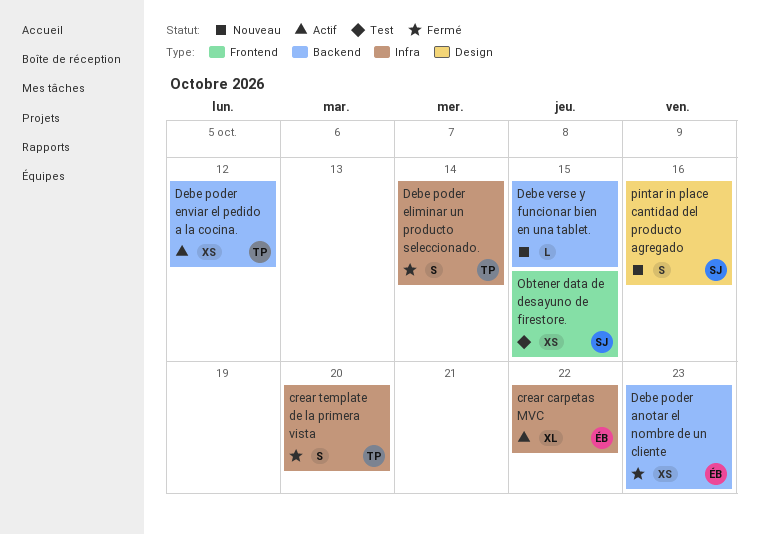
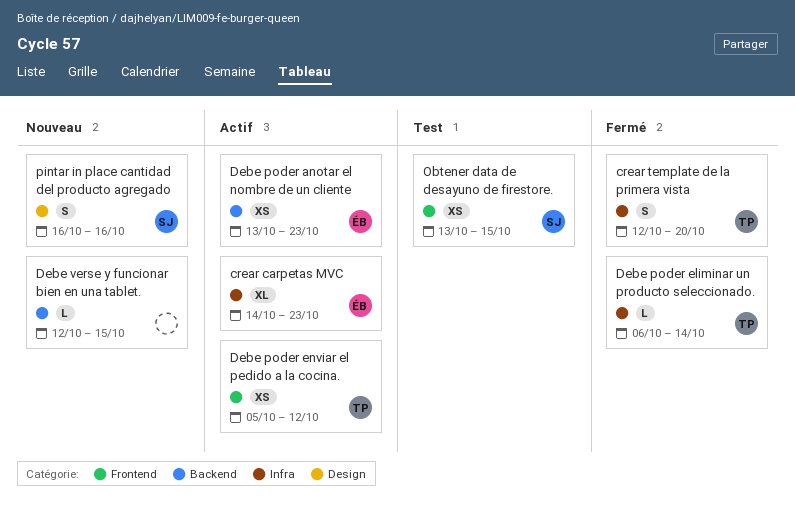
crear carpetas MVC, due: Oct 22 -> Oct 23
Debe poder anotar el nombre de un cliente, status: Fermé -> Actif
Debe poder eliminar un producto seleccionado., estimate: S -> L
Debe poder enviar el pedido a la cocina., label: Backend -> Frontend

